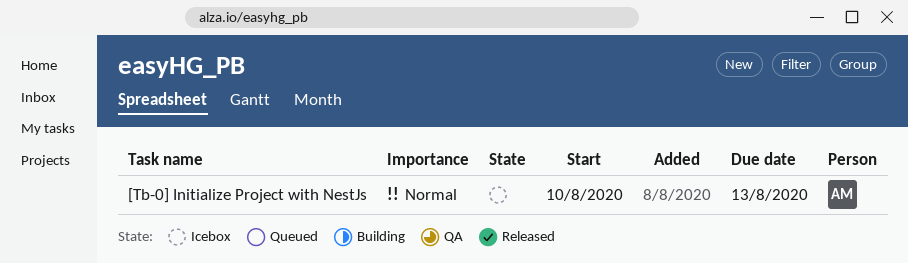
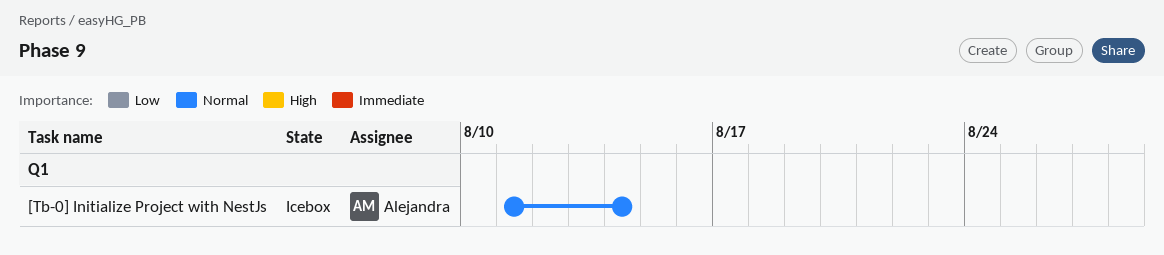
[Tb-0] Initialize Project with NestJs, start: Aug 10 -> Aug 11
[Tb-0] Initialize Project with NestJs, due: Aug 13 -> Aug 14

